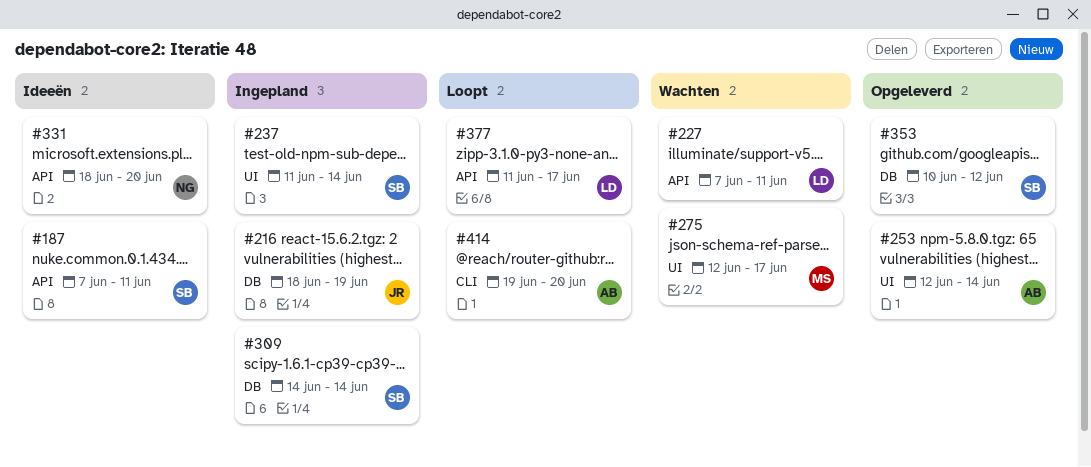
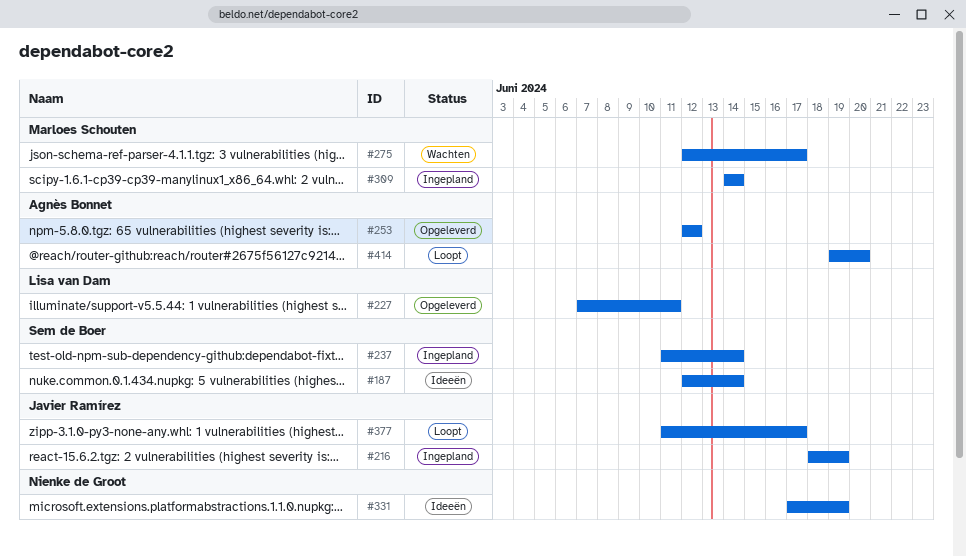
#187, start: Jun 7 -> Jun 12
#187, due: Jun 11 -> Jun 14
#227, status: Wachten -> Opgeleverd
#253, due: Jun 14 -> Jun 12
#309, owner: Sem de Boer -> Marloes Schouten
#331, start: Jun 18 -> Jun 17
#331, due: Jun 20 -> Jun 19
#353: present -> none
#377, owner: Lisa van Dam -> Javier Ramírez

